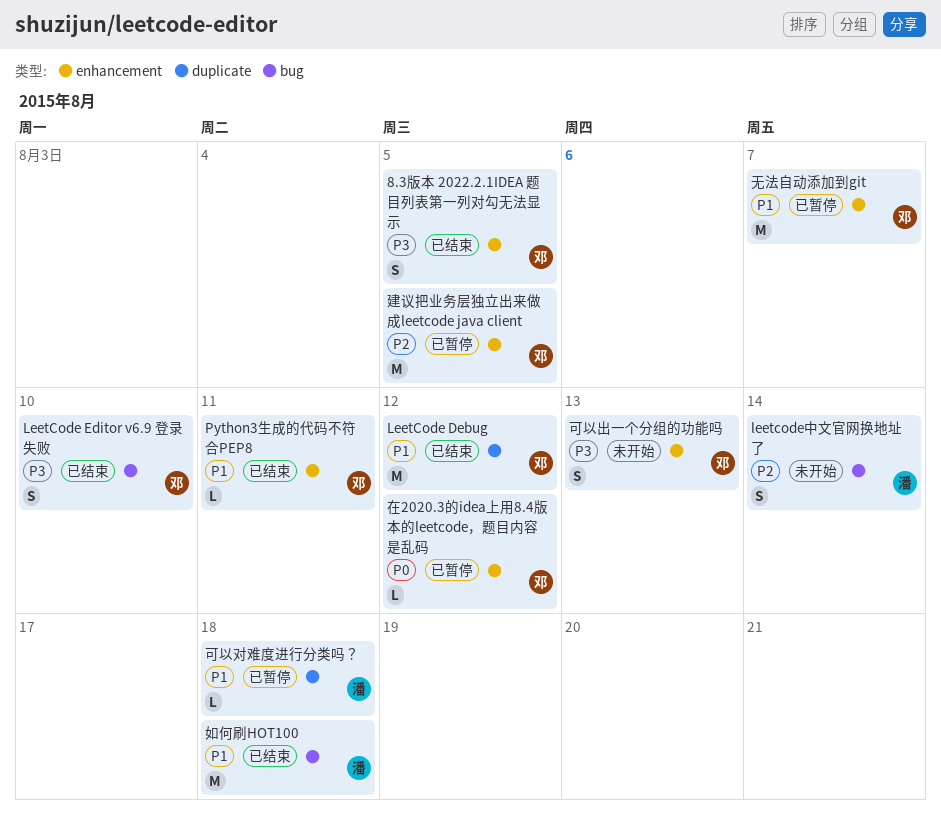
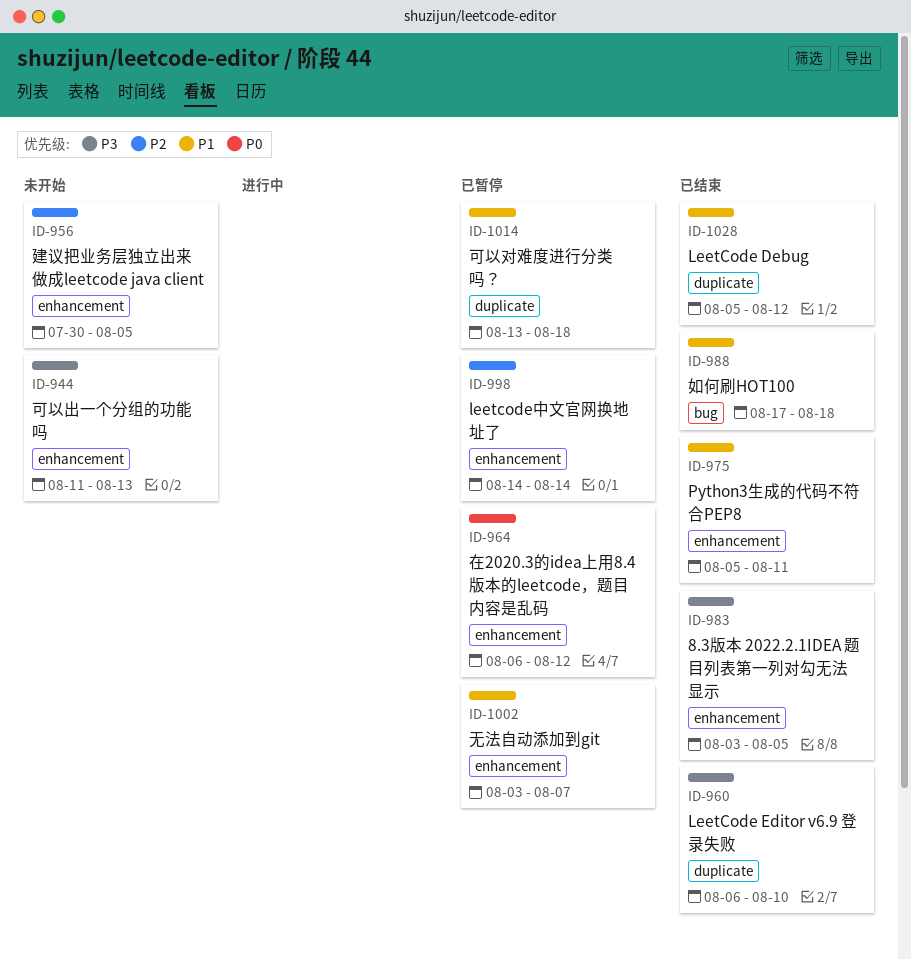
LeetCode Editor v6.9 登录失败, label: bug -> duplicate
leetcode中文官网换地址了, status: 未开始 -> 已暂停
leetcode中文官网换地址了, label: bug -> enhancement
建议把业务层独立出来做成leetcode java client, status: 已暂停 -> 未开始

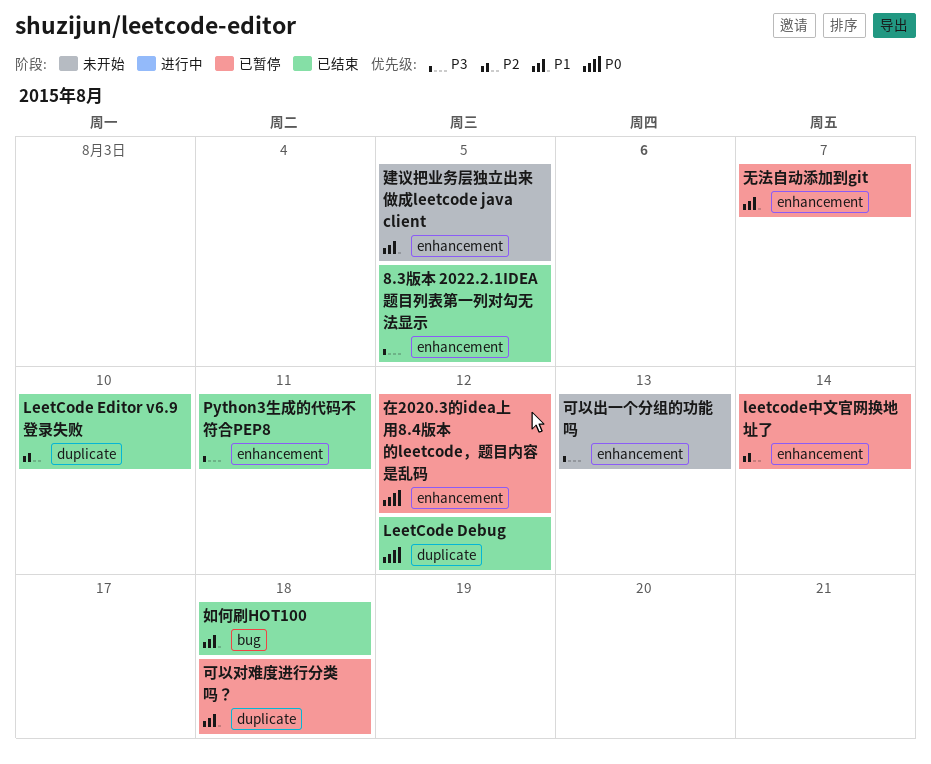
LeetCode Debug, priority: P1 -> P0
LeetCode Editor v6.9 登录失败, priority: P3 -> P2
Python3生成的代码不符合PEP8, priority: P1 -> P3
建议把业务层独立出来做成leetcode java client, priority: P2 -> P1

